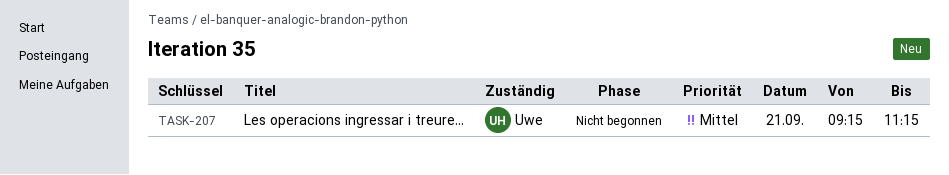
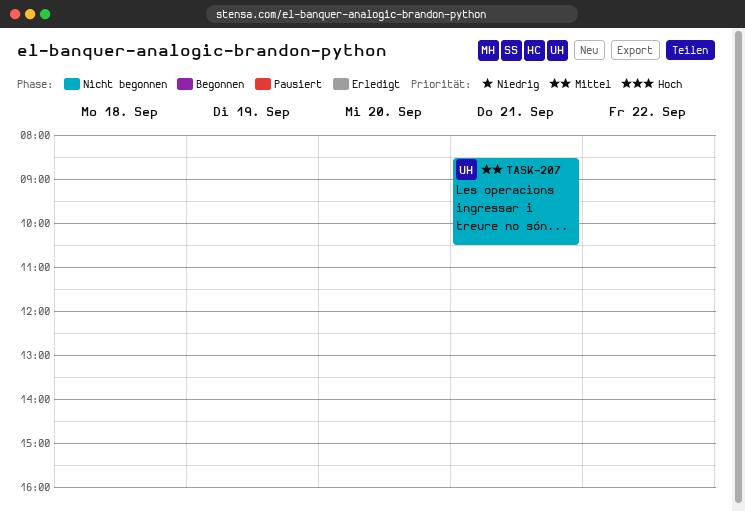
TASK-207, begins: 09:15 -> 08:30
TASK-207, ends: 11:15 -> 10:30

